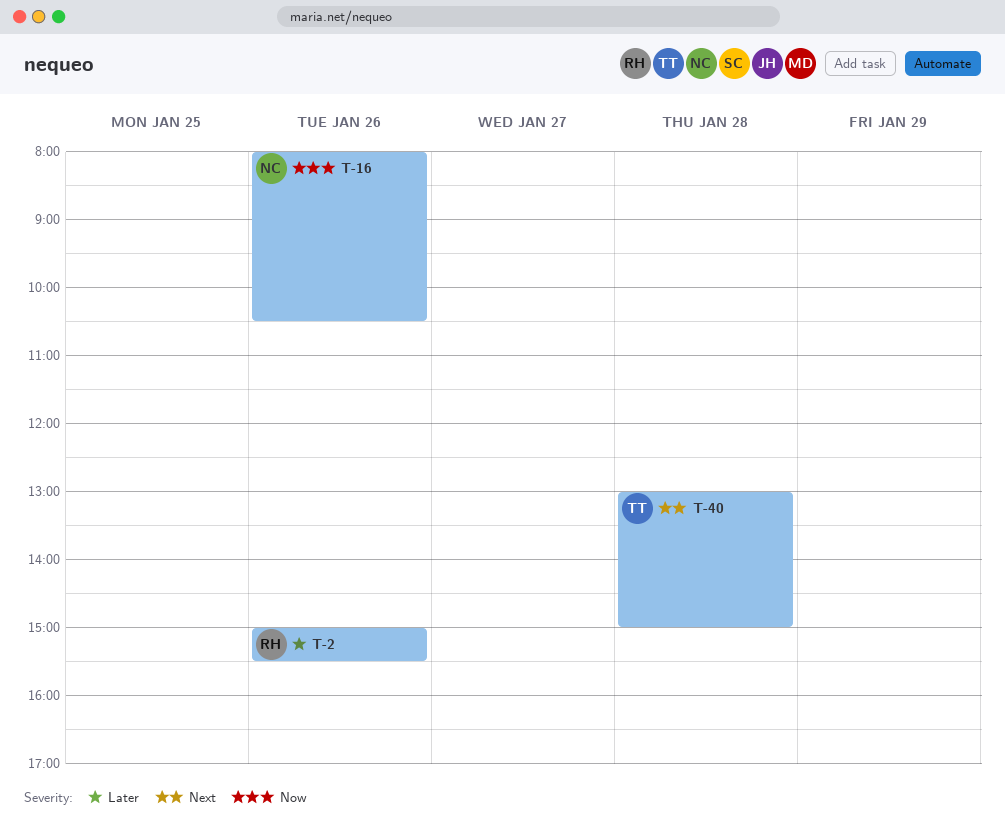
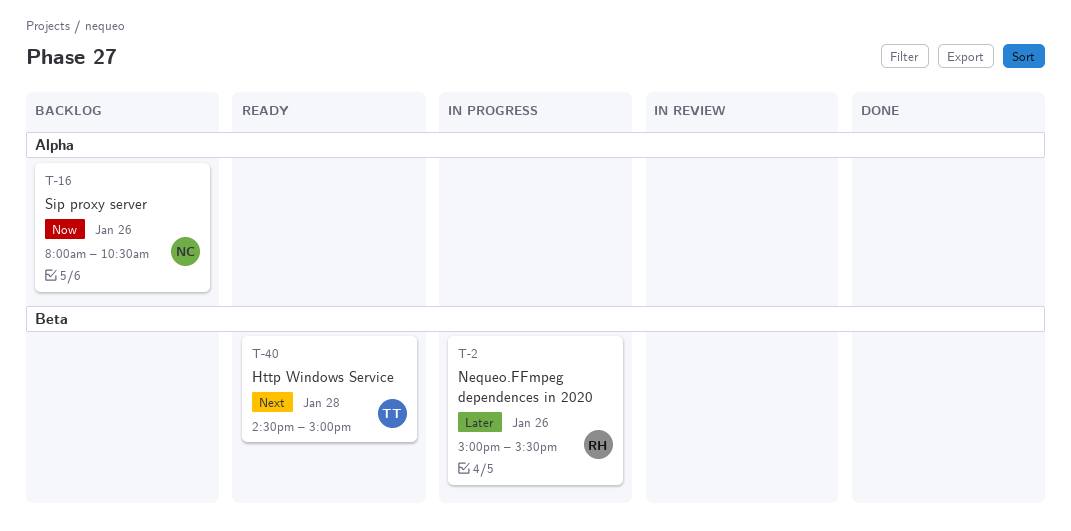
T-40, begins: 13:00 -> 14:30

